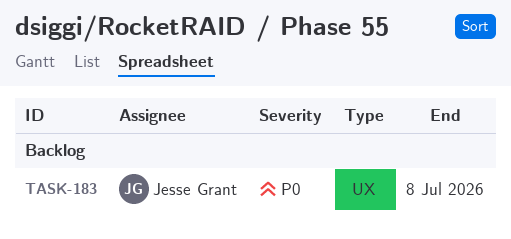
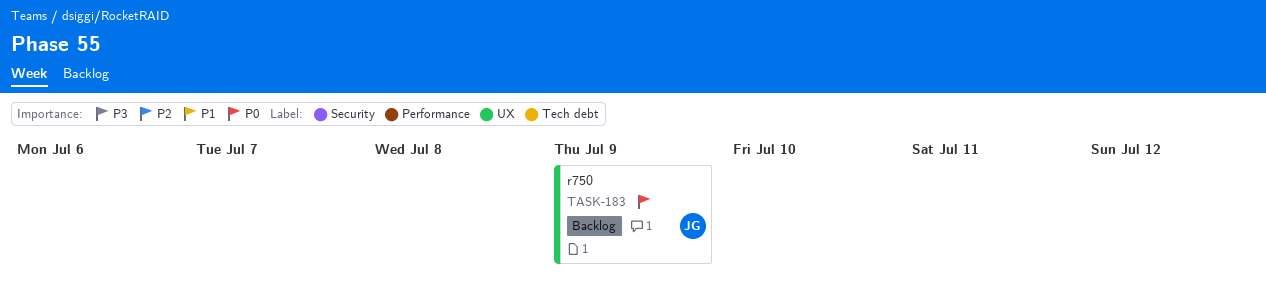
TASK-183, due: Jul 8 -> Jul 9

